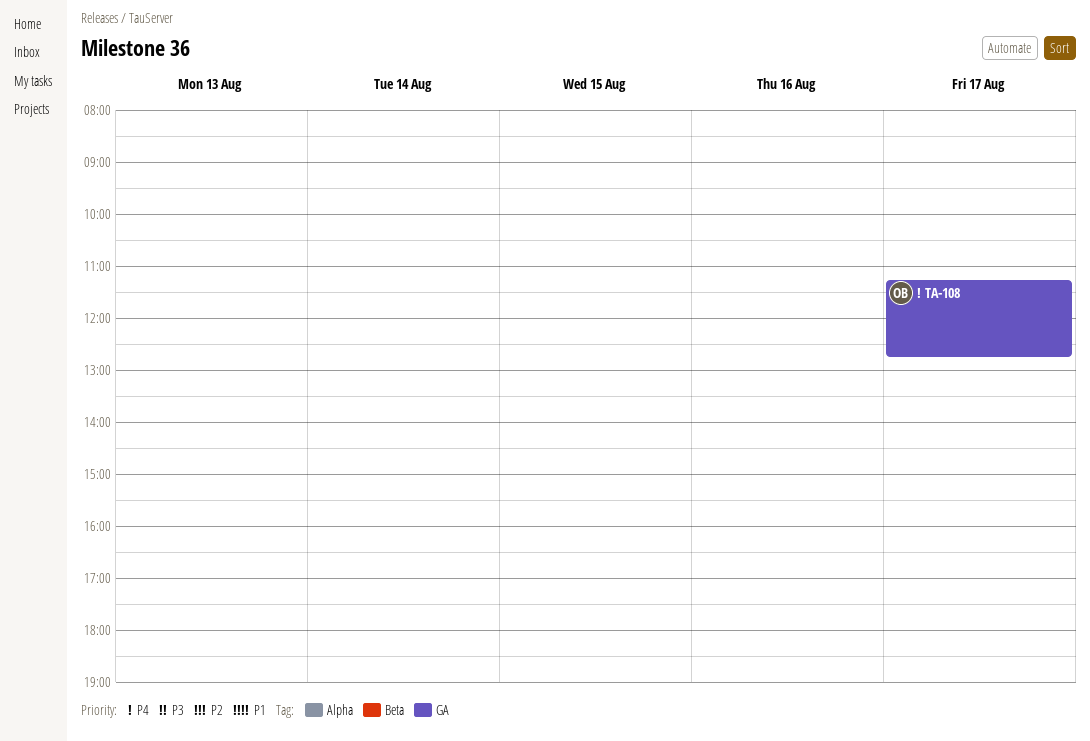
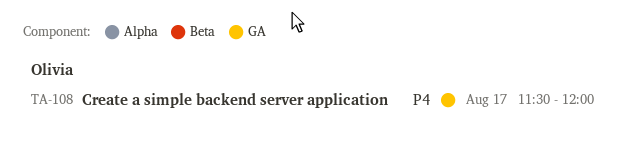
TA-108, begins: 11:15 -> 11:30
TA-108, ends: 12:45 -> 12:00

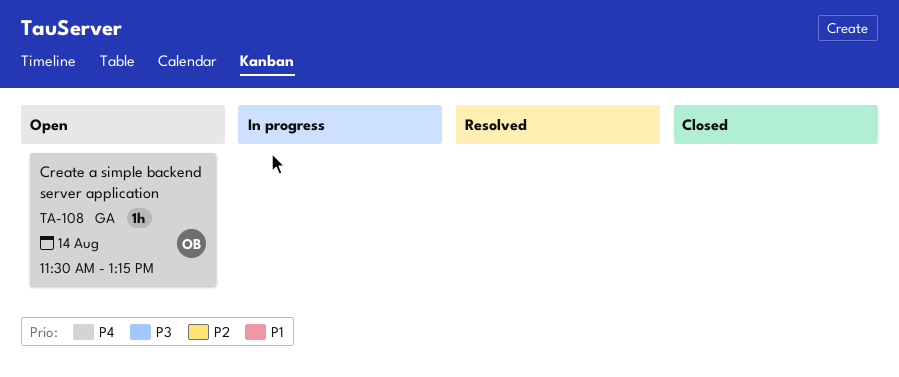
TA-108, day: Aug 17 -> Aug 14
TA-108, ends: 12:00 -> 13:15

